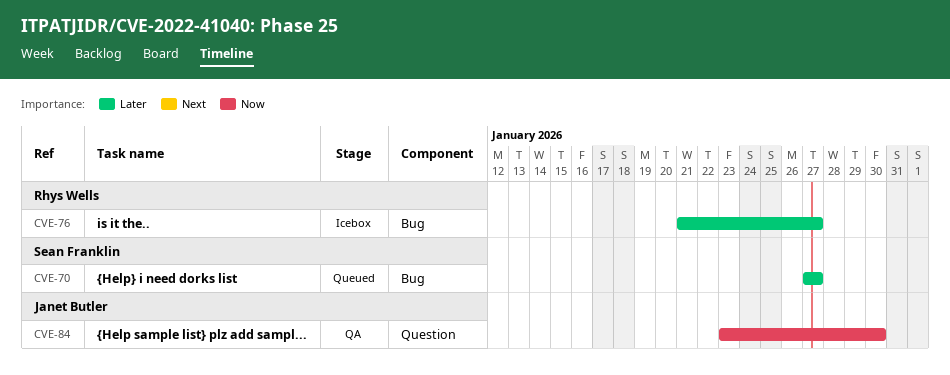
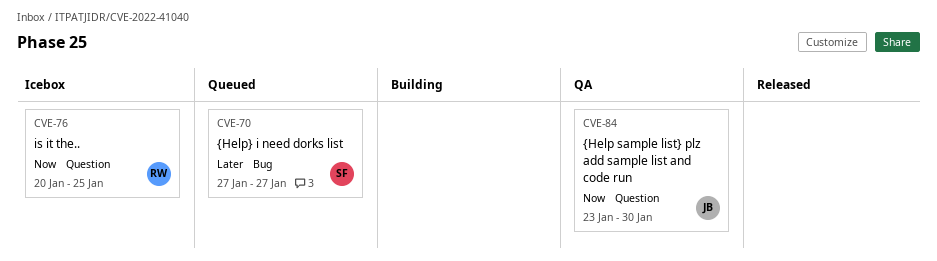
CVE-76, priority: Later -> Now
CVE-76, label: Bug -> Question
CVE-76, start: Jan 21 -> Jan 20
CVE-76, due: Jan 27 -> Jan 25

